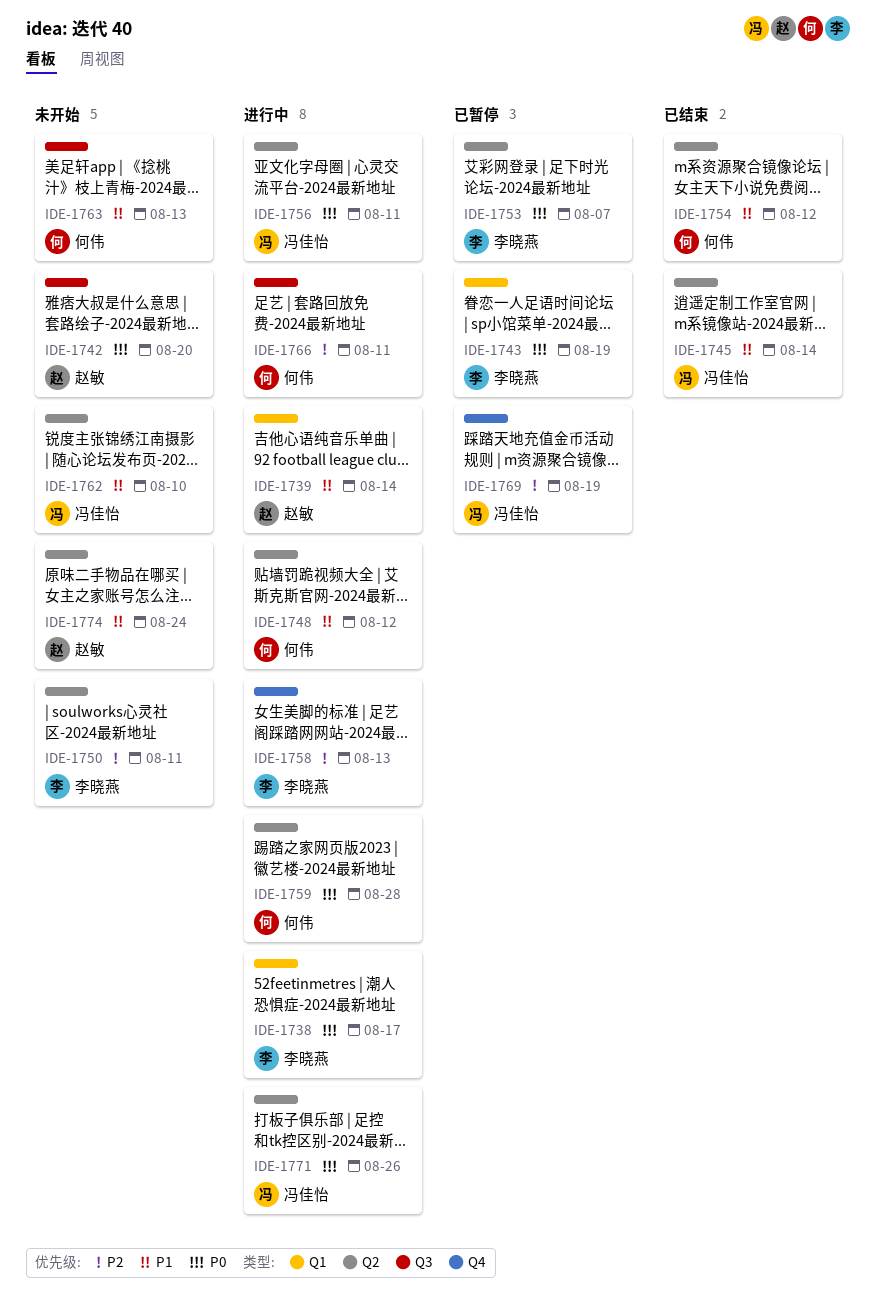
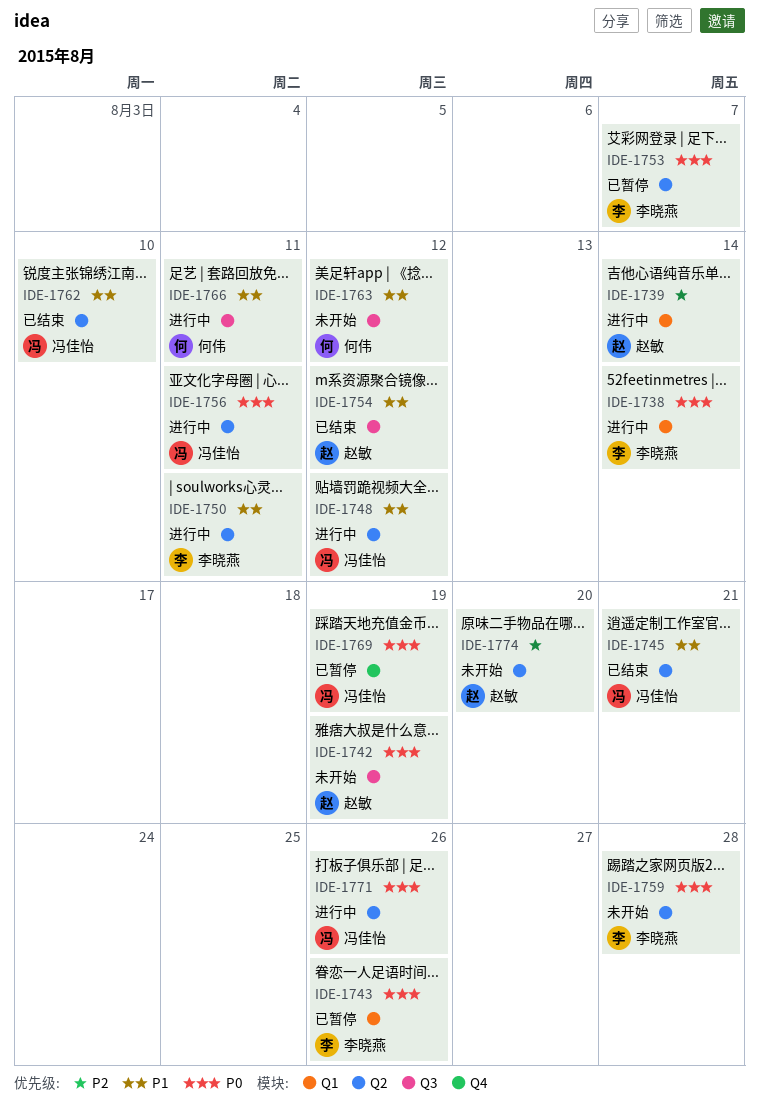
IDE-1738, due: Aug 17 -> Aug 14
IDE-1739, priority: P1 -> P2
IDE-1742, due: Aug 20 -> Aug 19
IDE-1743, due: Aug 19 -> Aug 26
IDE-1745, due: Aug 14 -> Aug 21
IDE-1748, owner: 何伟 -> 冯佳怡
IDE-1750, status: 未开始 -> 进行中
IDE-1750, priority: P2 -> P1
IDE-1754, owner: 何伟 -> 赵敏
IDE-1754, label: Q2 -> Q3
IDE-1758: present -> none
IDE-1759, status: 进行中 -> 未开始
IDE-1759, owner: 何伟 -> 李晓燕
IDE-1762, status: 未开始 -> 已结束
IDE-1763, due: Aug 13 -> Aug 12
IDE-1766, priority: P2 -> P1
IDE-1769, priority: P2 -> P0
IDE-1774, priority: P1 -> P2
IDE-1774, due: Aug 24 -> Aug 20

